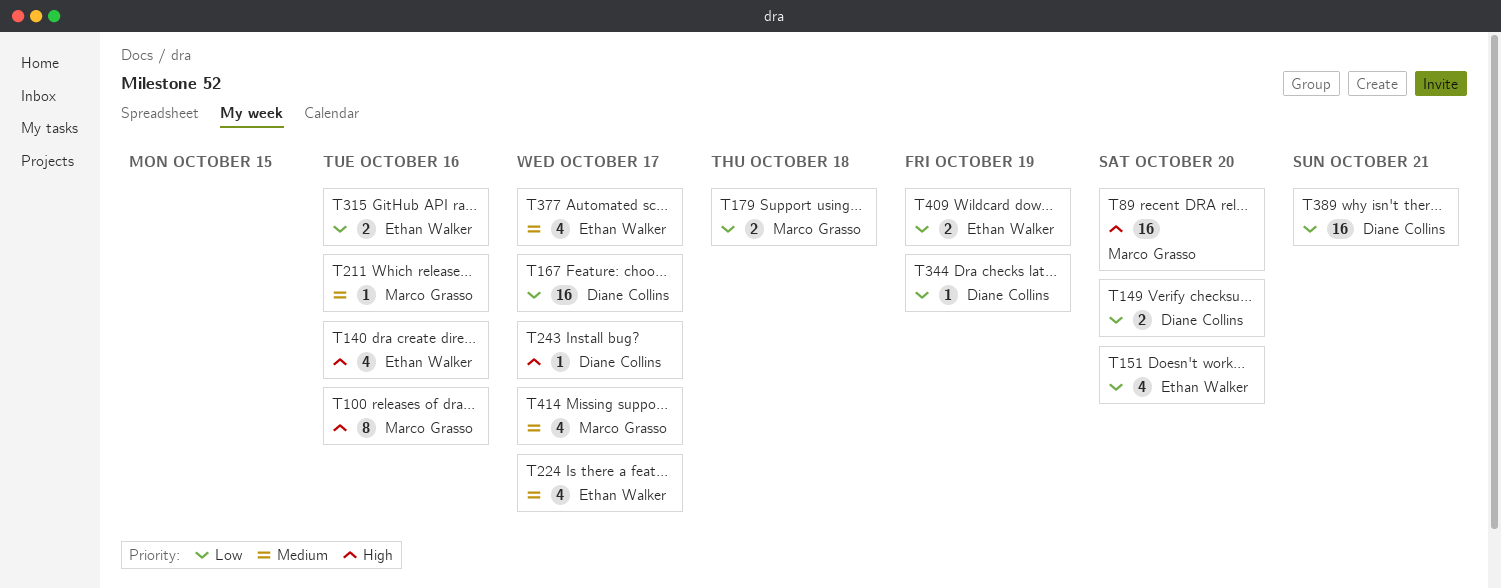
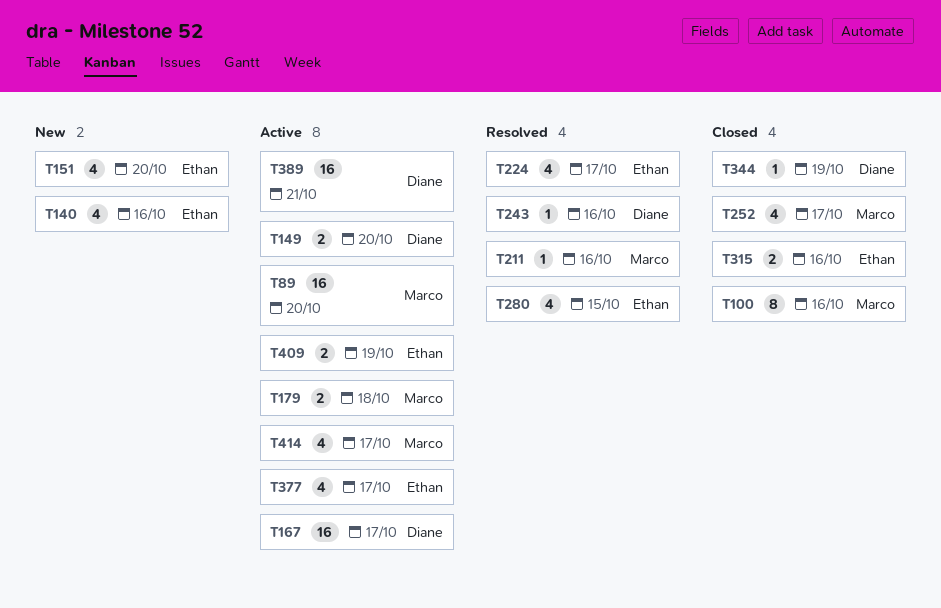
T243, due: Oct 17 -> Oct 16
T252: none -> present
T280: none -> present

